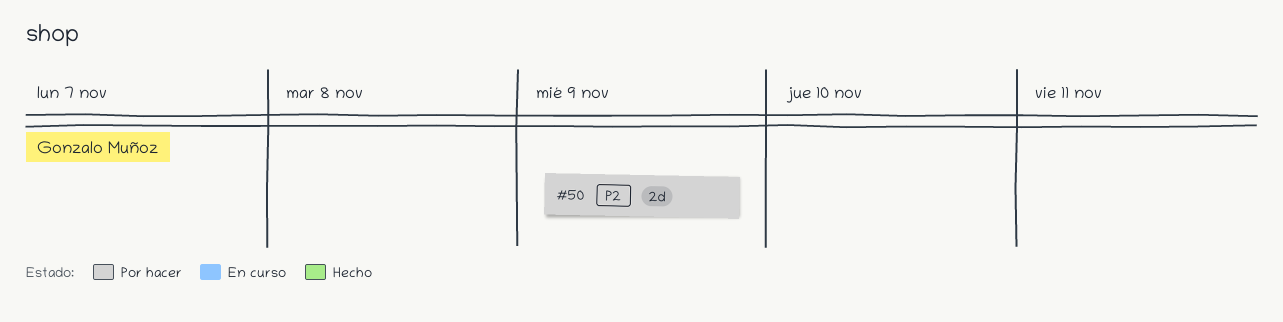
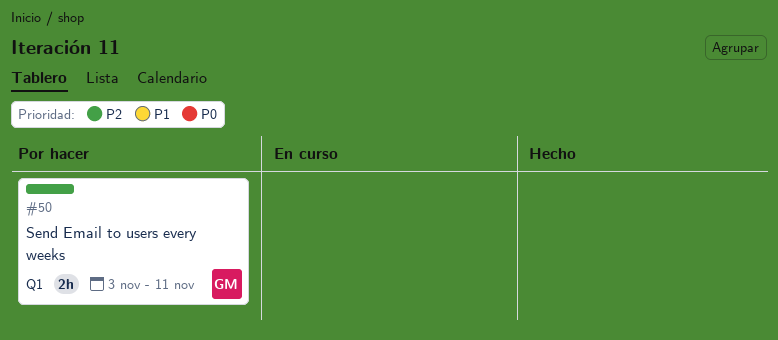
#50, estimate: 2d -> 2h
#50, due: Nov 9 -> Nov 11

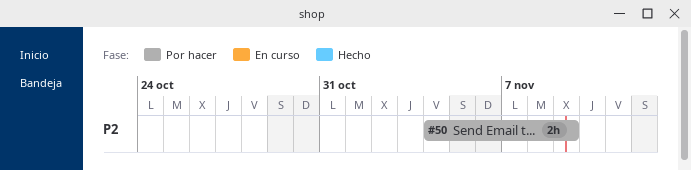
#50, start: Nov 3 -> Nov 4
#50, due: Nov 11 -> Nov 9

